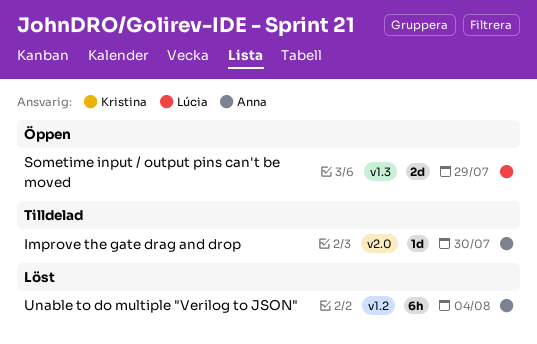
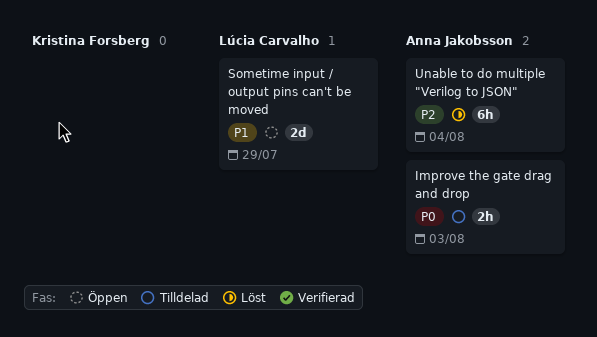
Improve the gate drag and drop, estimate: 1d -> 2h
Improve the gate drag and drop, due: Jul 30 -> Aug 3

